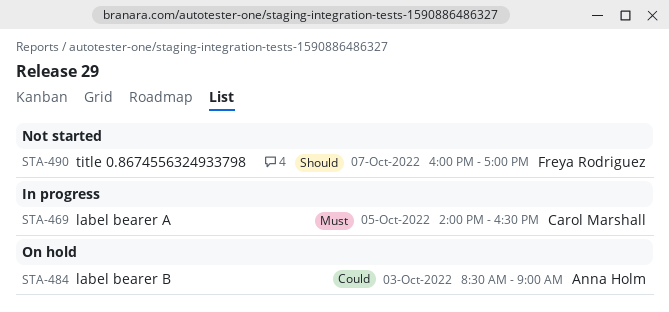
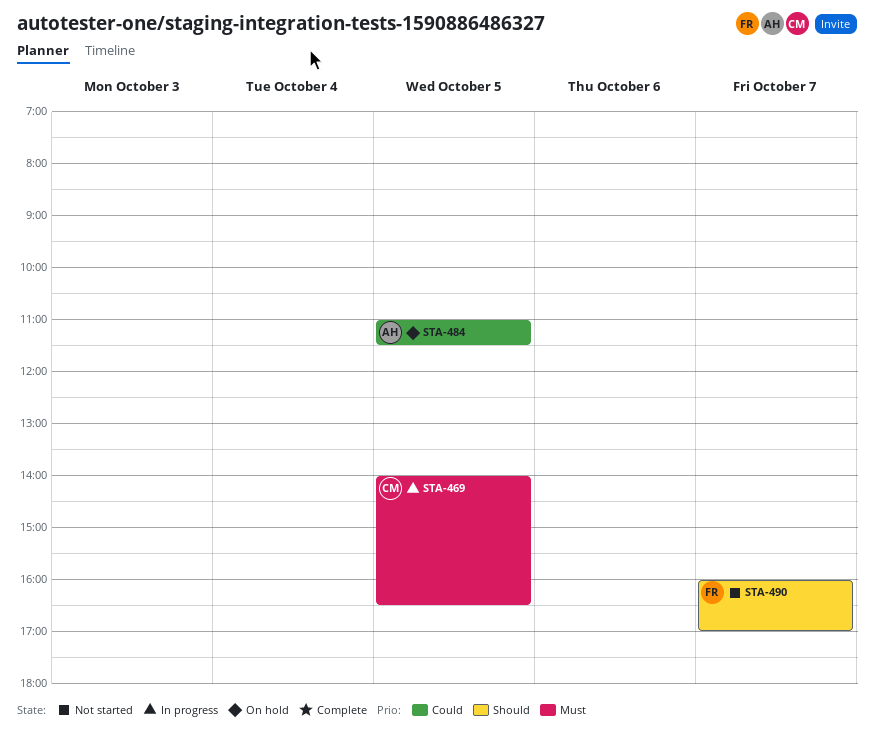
STA-484, day: Oct 3 -> Oct 5
STA-484, begins: 08:30 -> 11:00
STA-484, ends: 09:00 -> 11:30

